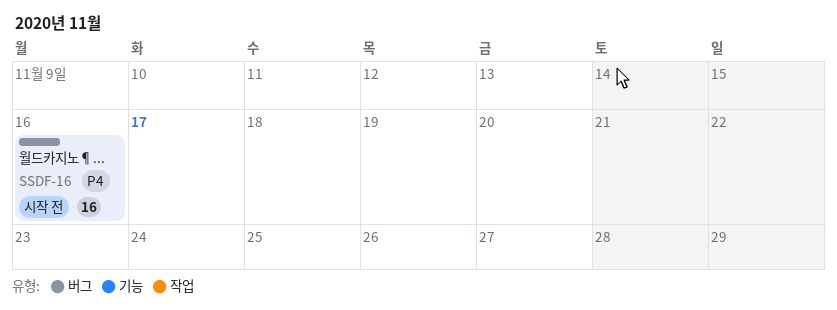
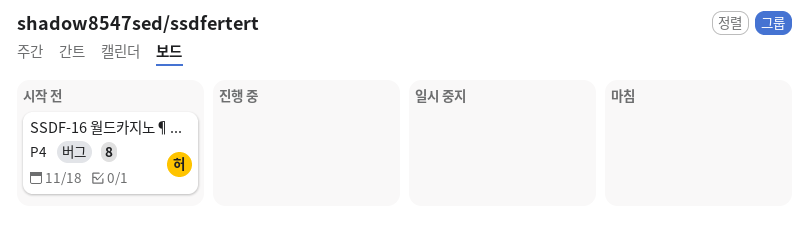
SSDF-16, estimate: 16 -> 8
SSDF-16, due: Nov 16 -> Nov 18

